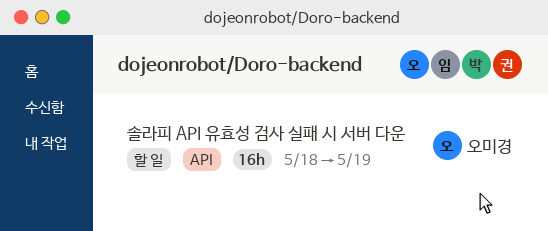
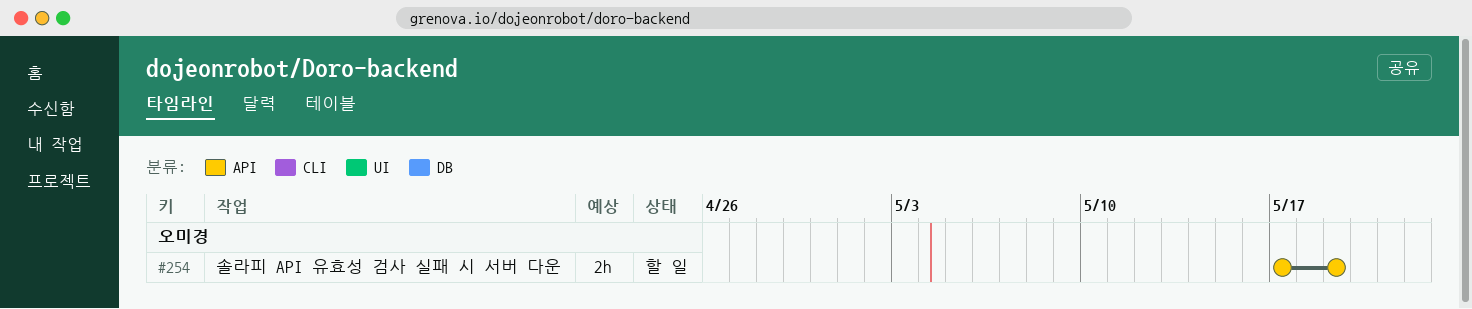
솔라피 API 유효성 검사 실패 시 서버 다운, estimate: 16h -> 2h
솔라피 API 유효성 검사 실패 시 서버 다운, start: May 18 -> May 17

